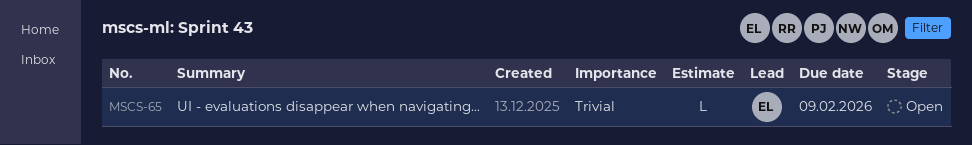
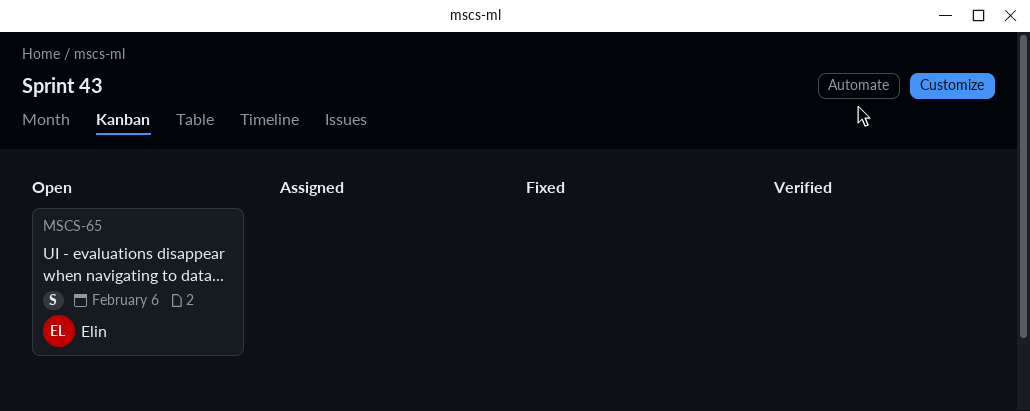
MSCS-65, estimate: L -> S
MSCS-65, due: Feb 9 -> Feb 6

